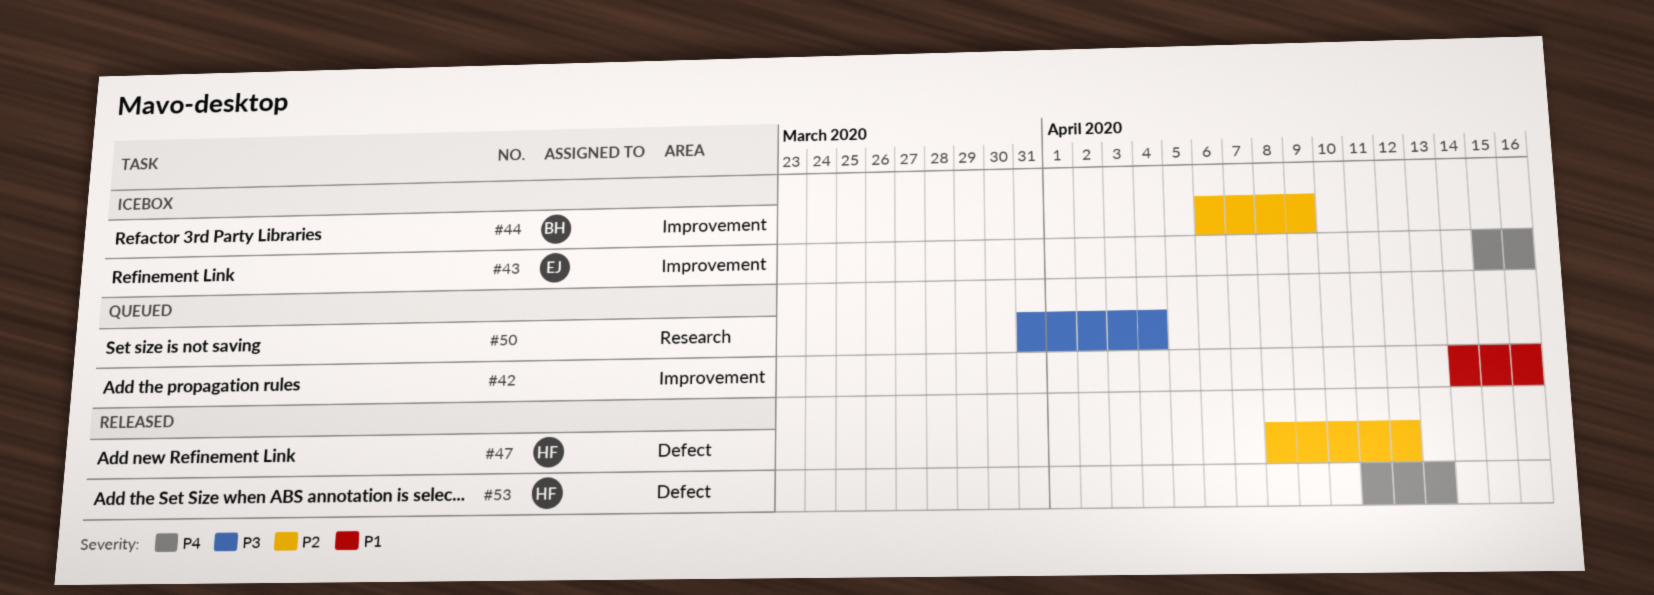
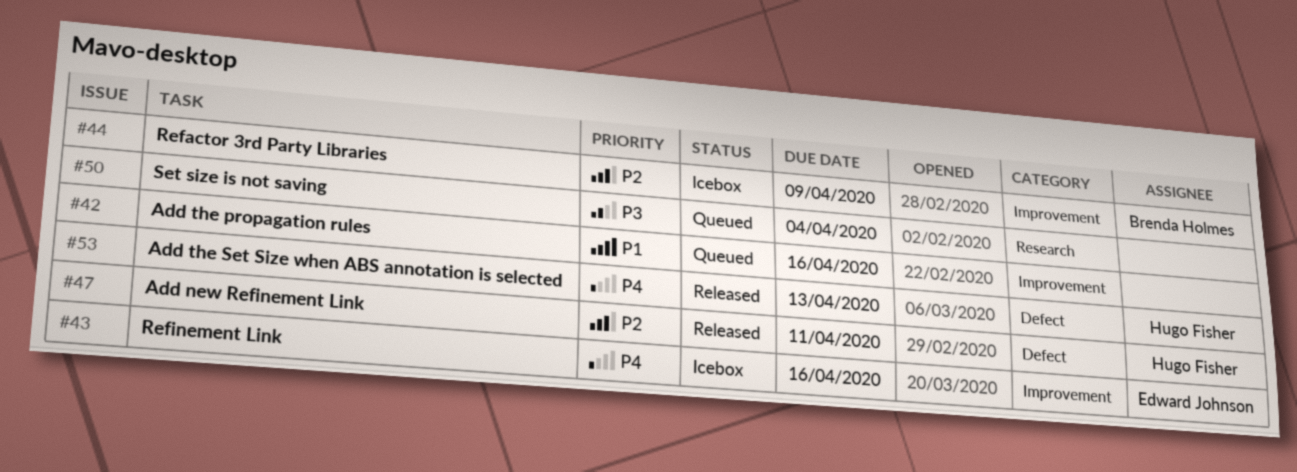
#47, due: Apr 12 -> Apr 11

